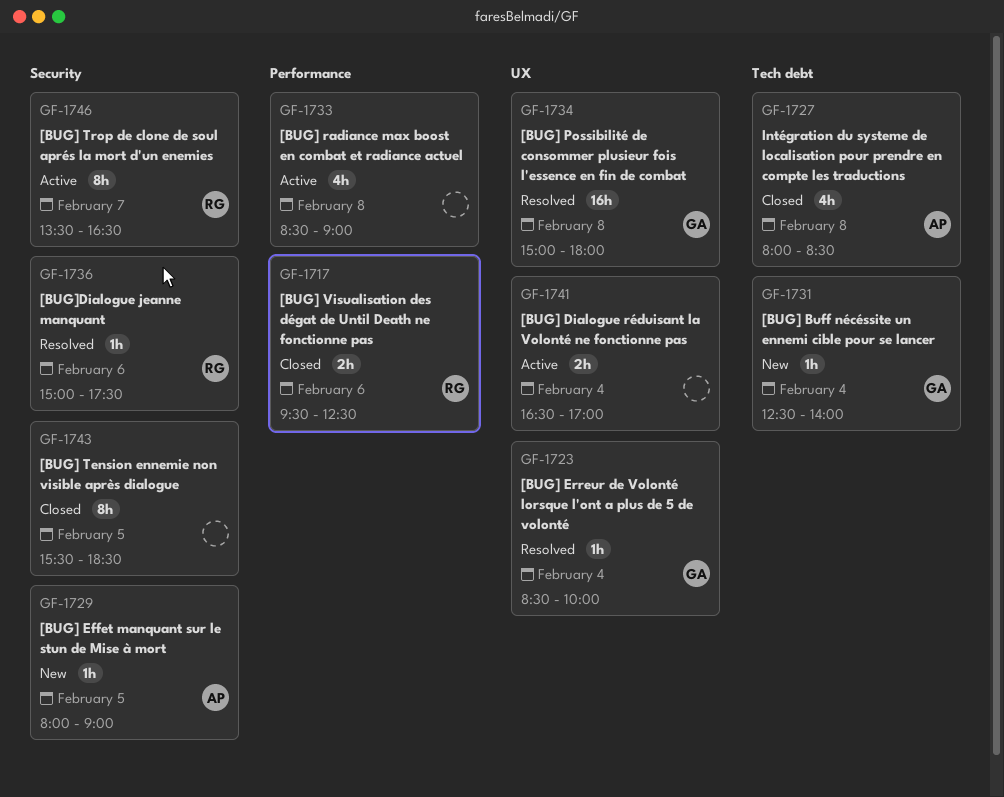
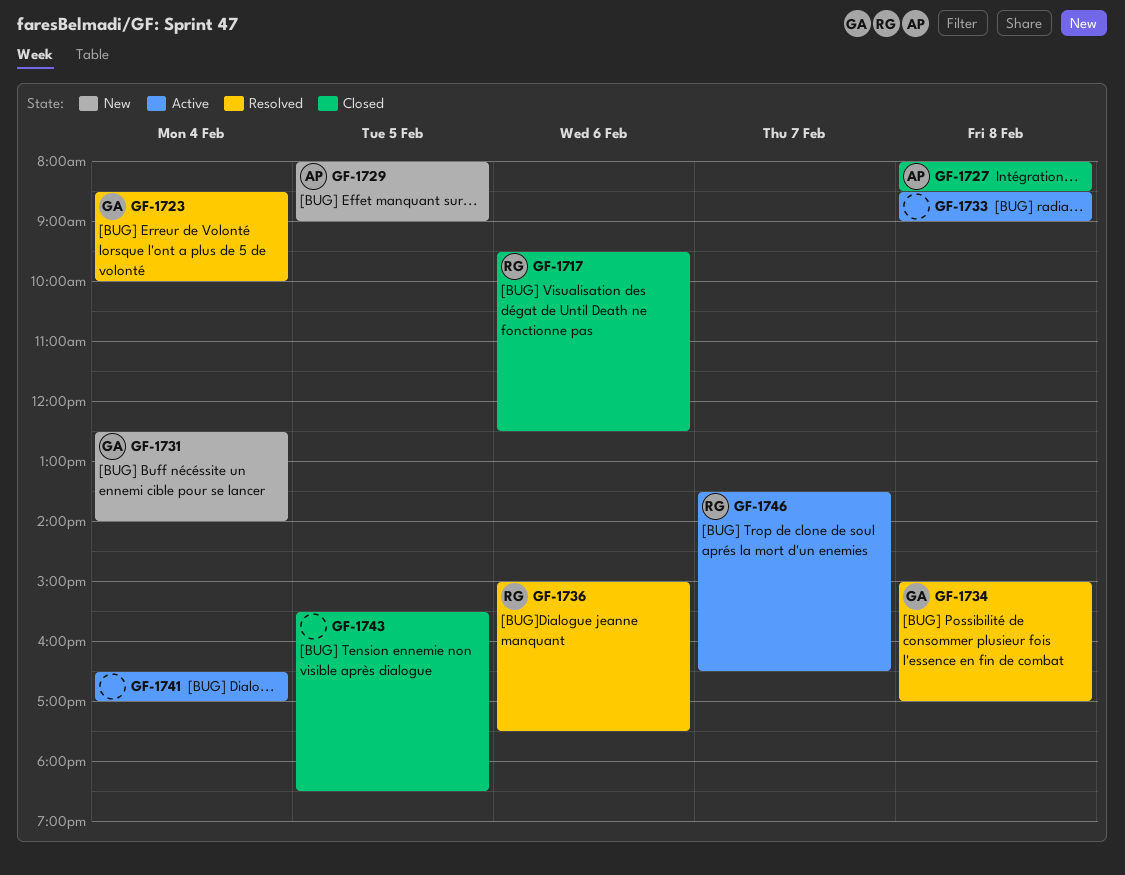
GF-1734, ends: 18:00 -> 17:00

